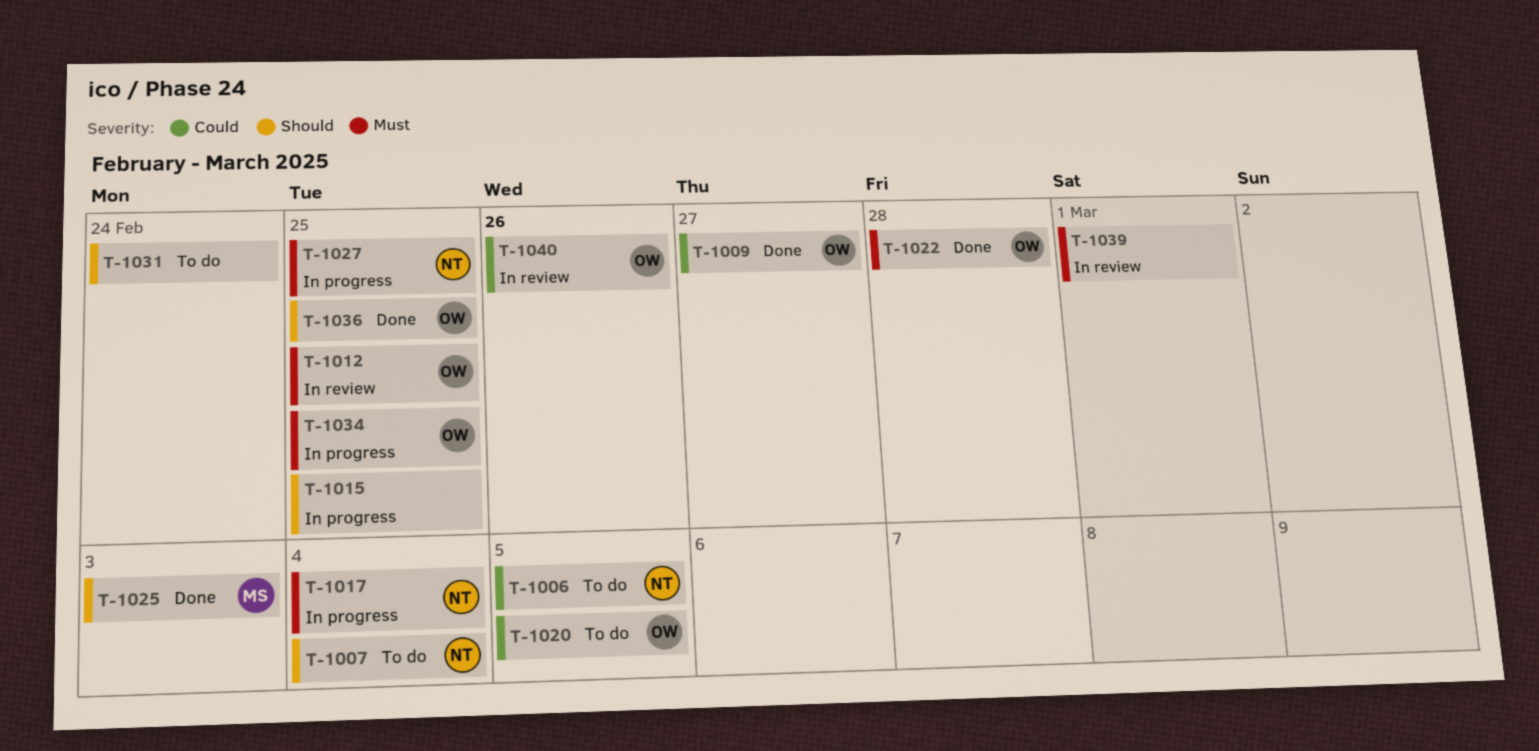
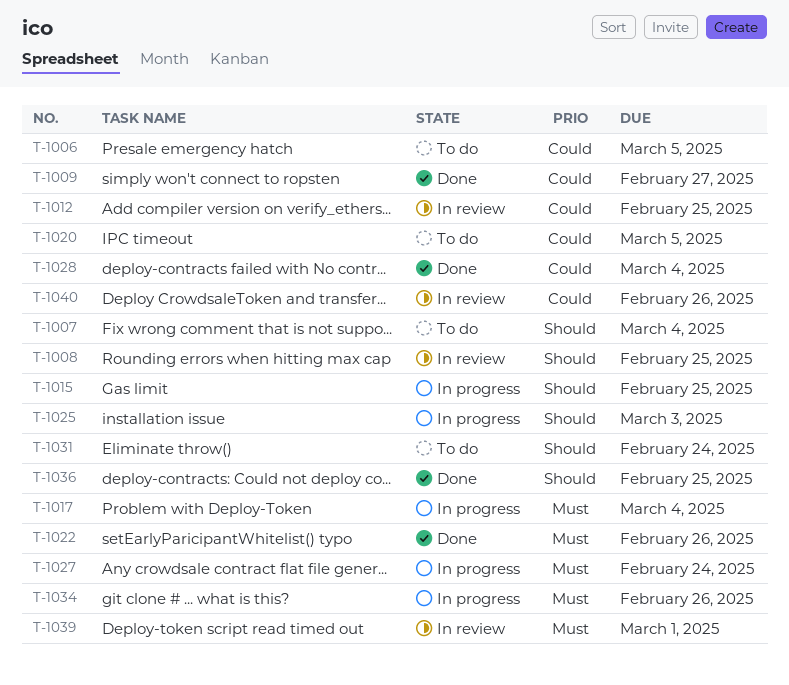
T-1008: none -> present
T-1012, priority: Must -> Could
T-1022, due: Feb 28 -> Feb 26
T-1025, status: Done -> In progress
T-1027, due: Feb 25 -> Feb 24
T-1028: none -> present
T-1034, due: Feb 25 -> Feb 26

